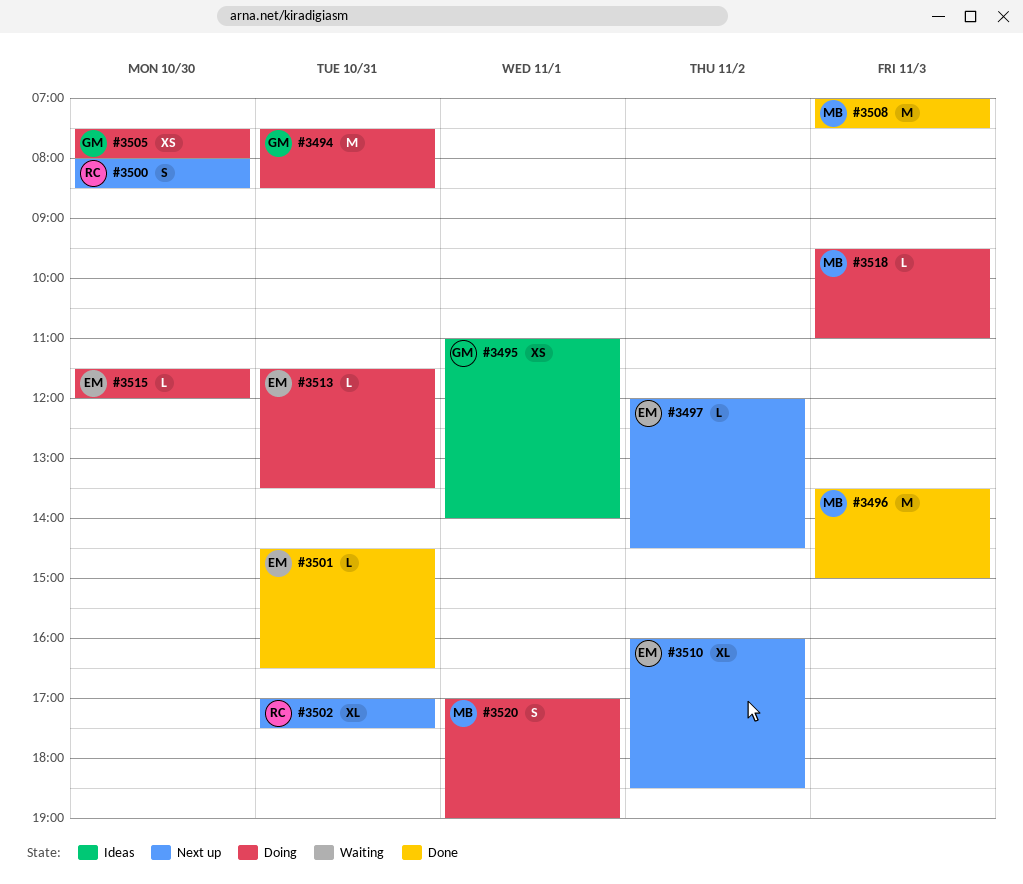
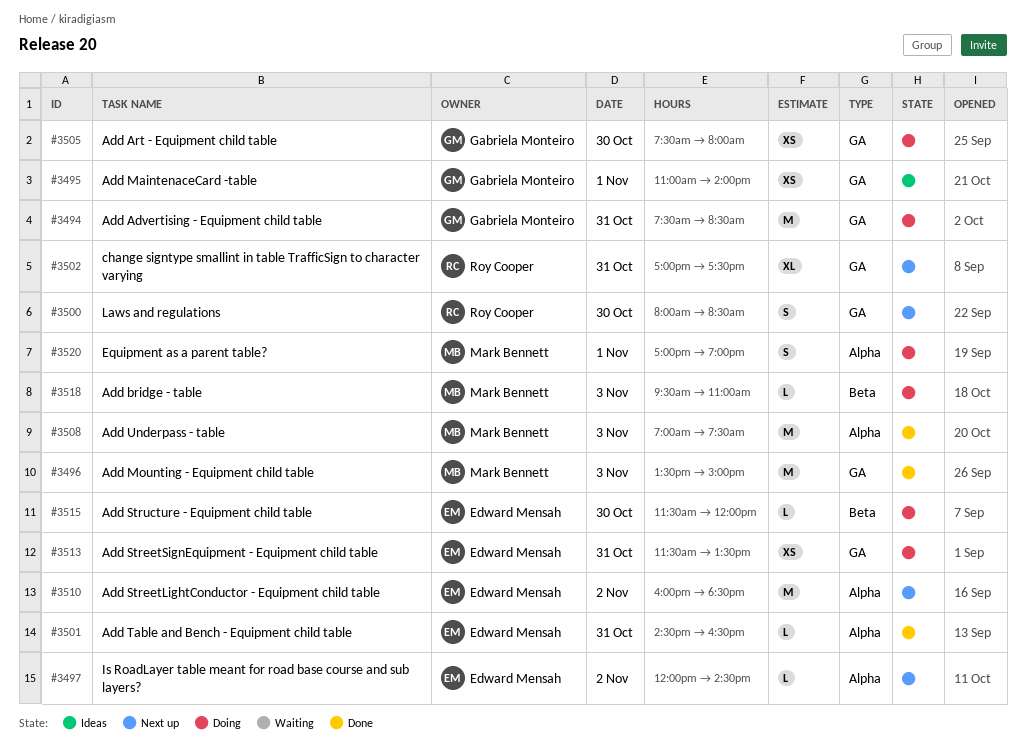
#3510, estimate: XL -> M
#3513, estimate: L -> XS

